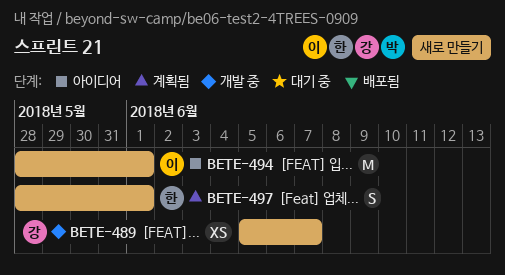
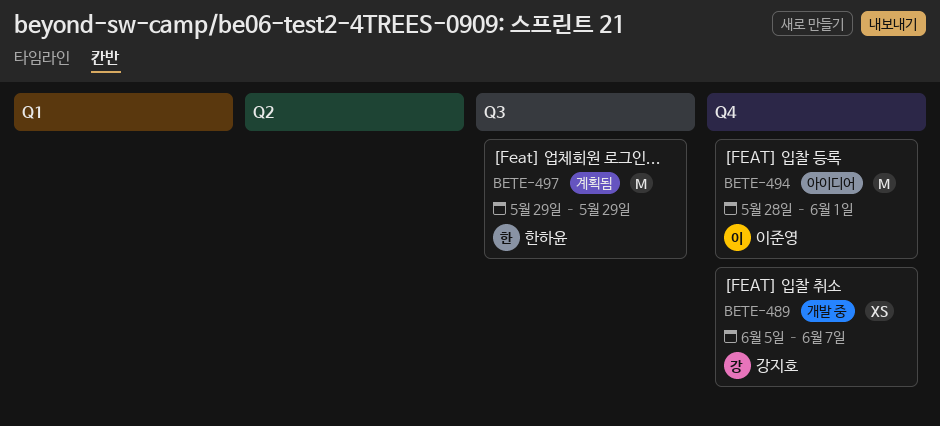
BETE-497, estimate: S -> M
BETE-497, start: May 28 -> May 29
BETE-497, due: Jun 1 -> May 29

